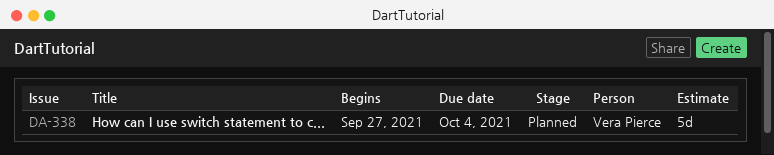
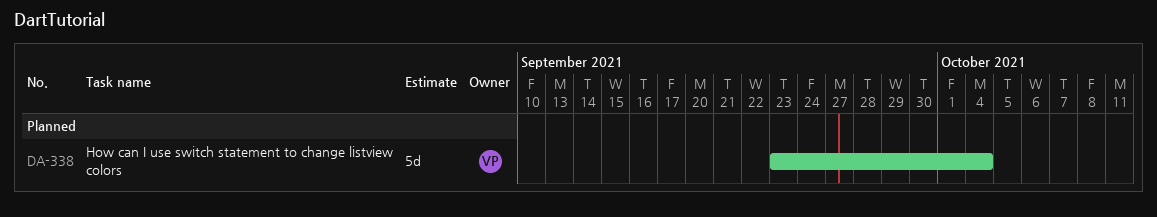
DA-338, start: Sep 27 -> Sep 23

